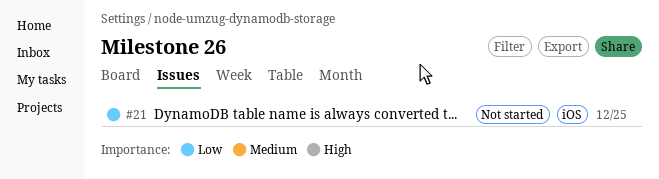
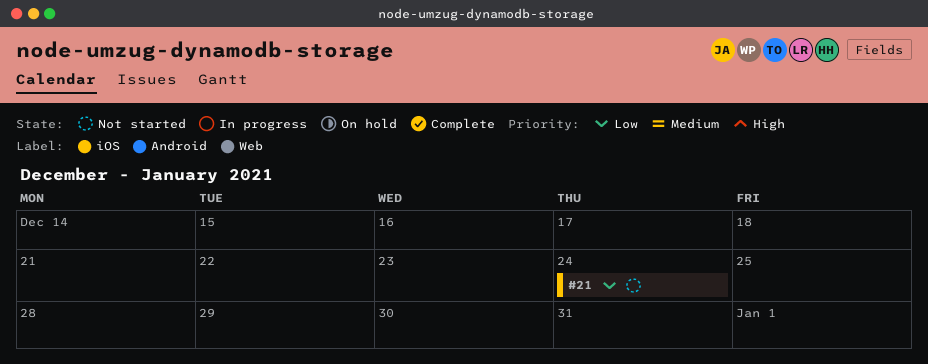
#21, due: Dec 25 -> Dec 24

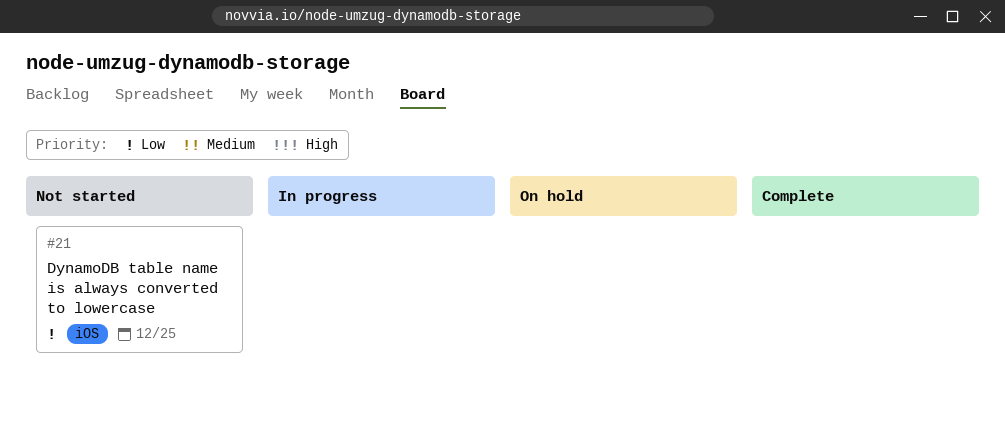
#21, due: Dec 24 -> Dec 25

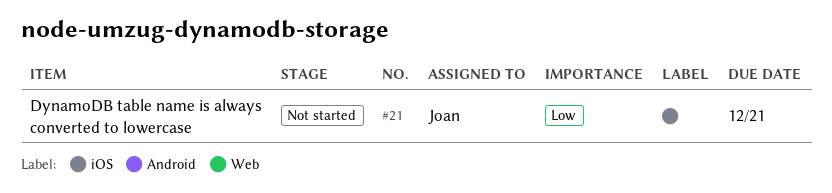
#21, due: Dec 25 -> Dec 21

